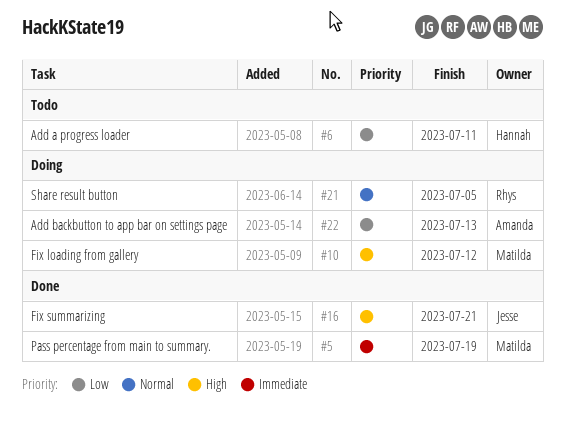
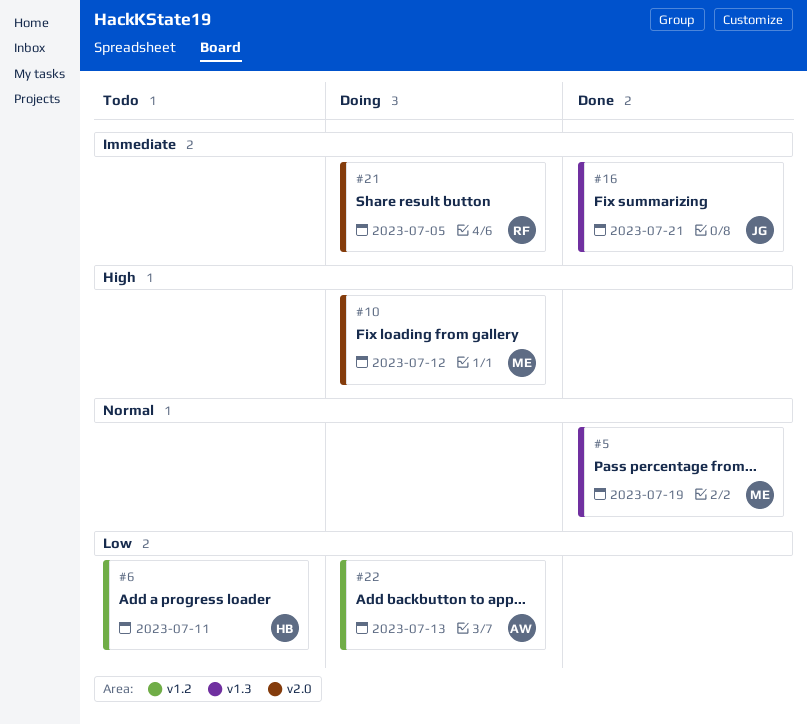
#5, priority: Immediate -> Normal
#16, priority: High -> Immediate
#21, priority: Normal -> Immediate

